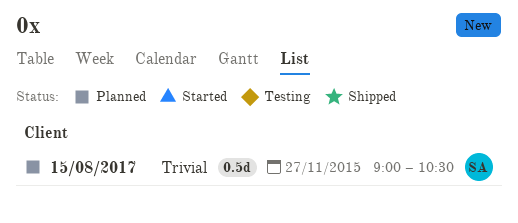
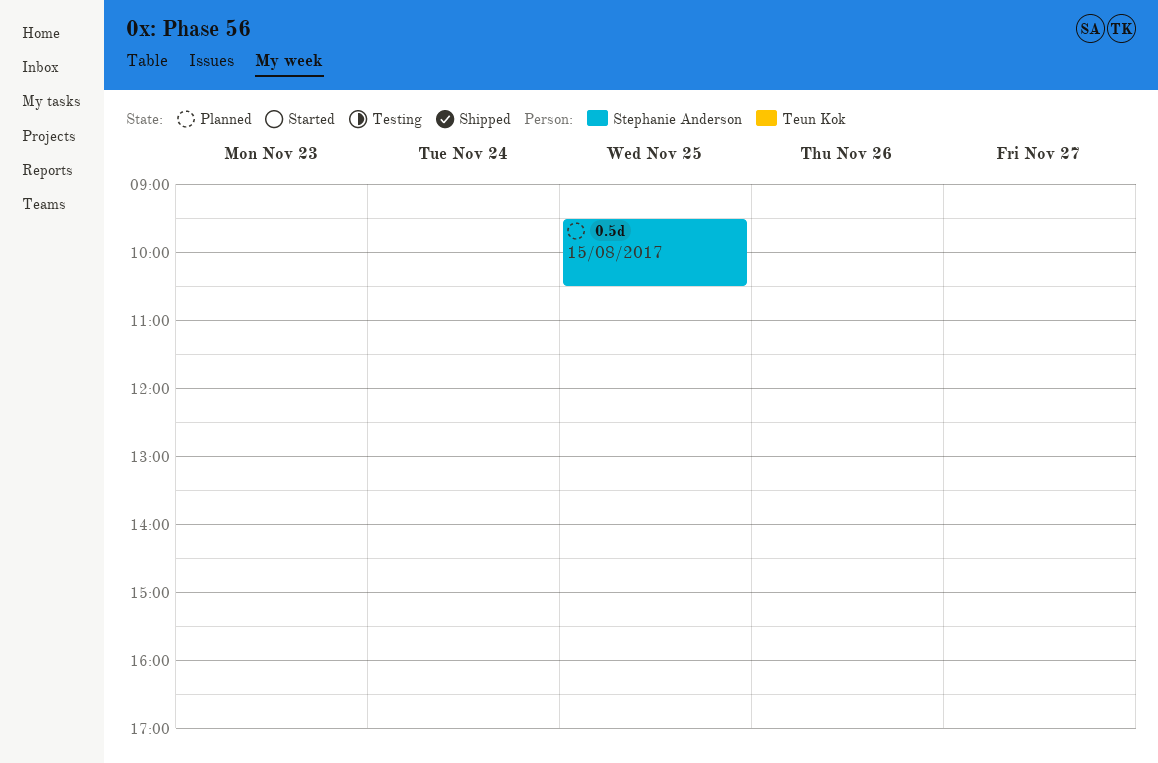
15/08/2017, day: Nov 27 -> Nov 25
15/08/2017, begins: 09:00 -> 09:30

